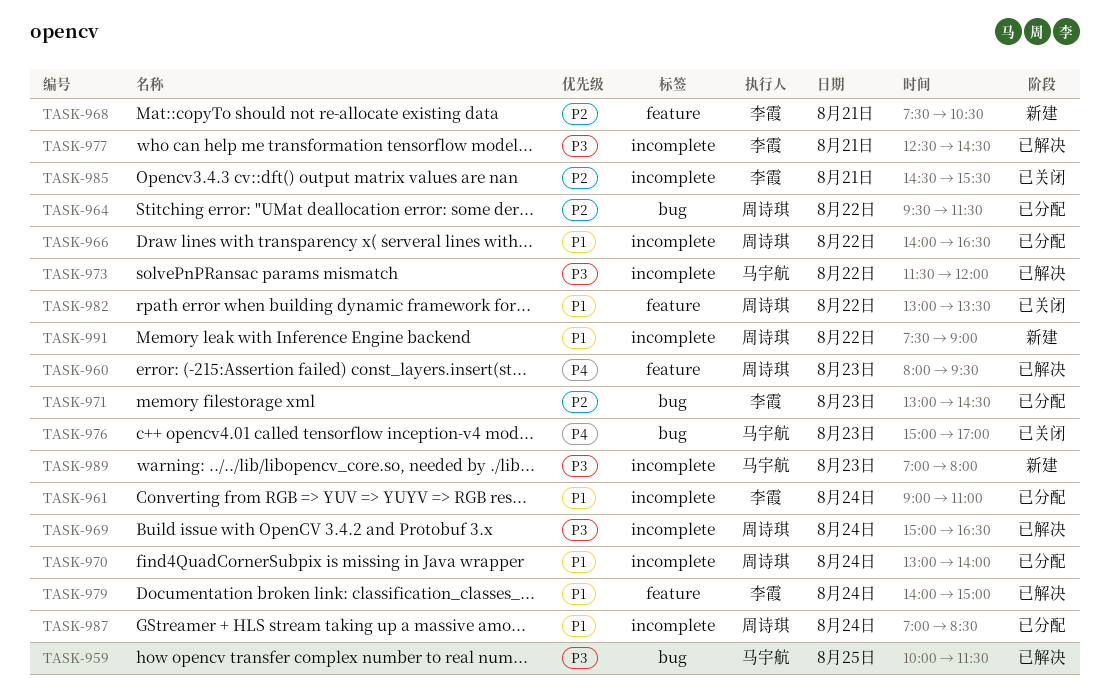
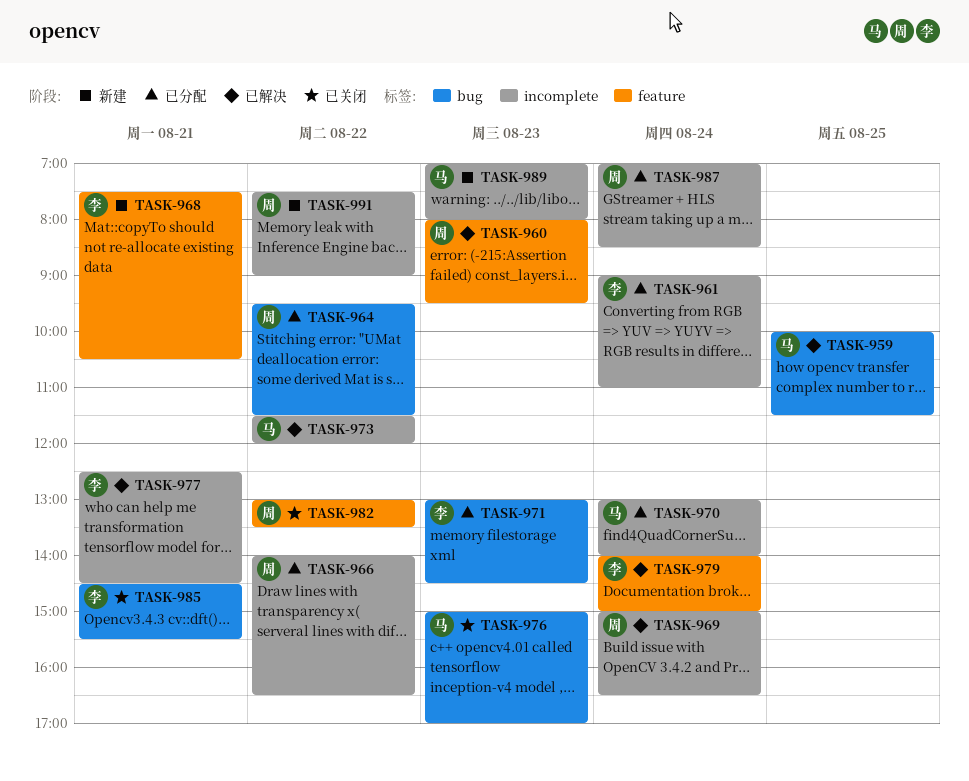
TASK-970, owner: 周诗琪 -> 马宇航
TASK-985, label: incomplete -> bug

